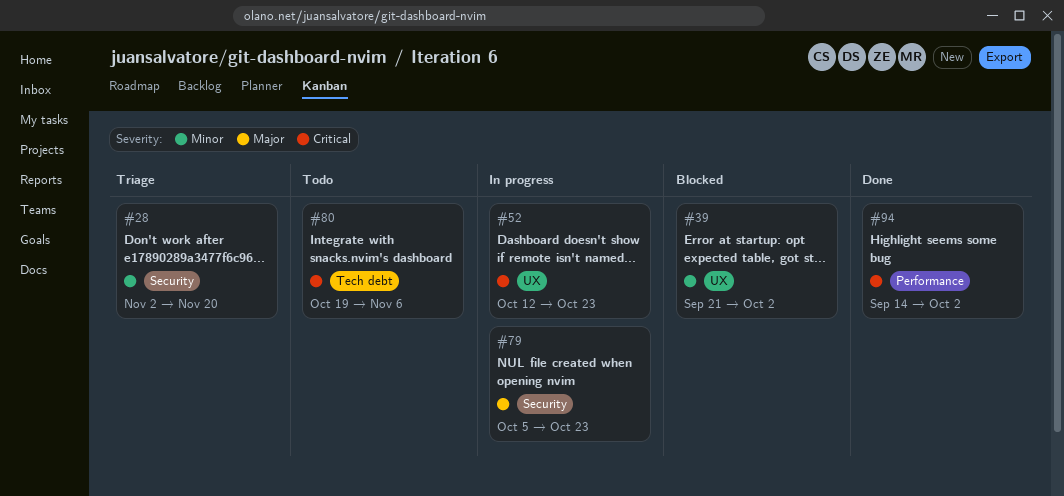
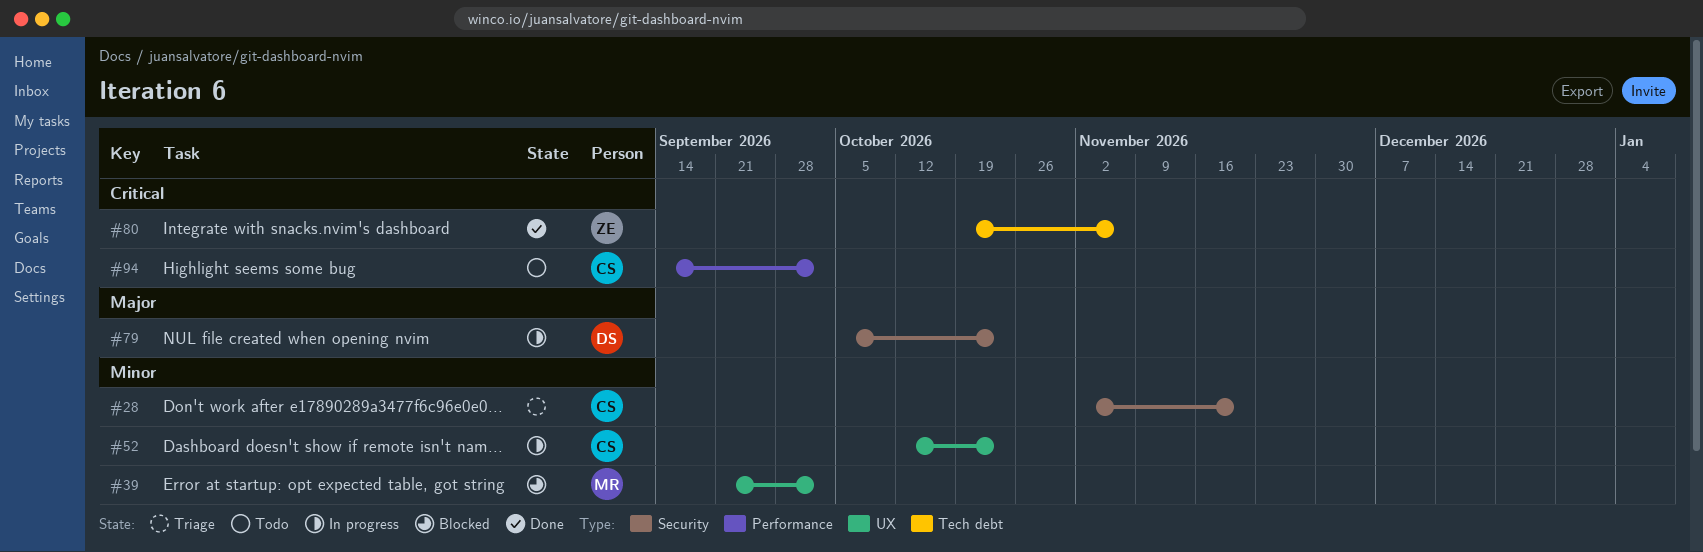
#52, priority: Critical -> Minor
#80, status: Todo -> Done
#94, status: Done -> Todo

